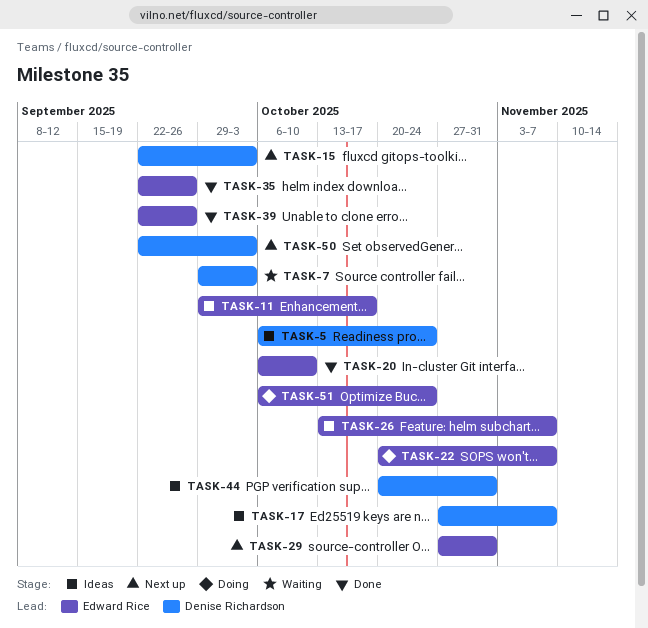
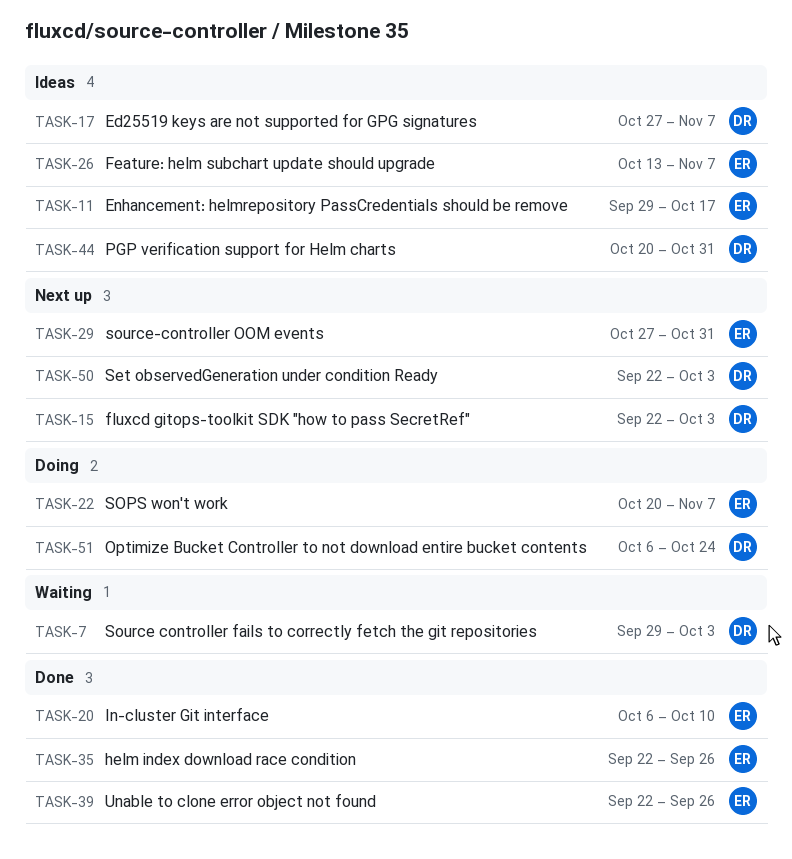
TASK-5: present -> none
TASK-51, owner: Edward Rice -> Denise Richardson

